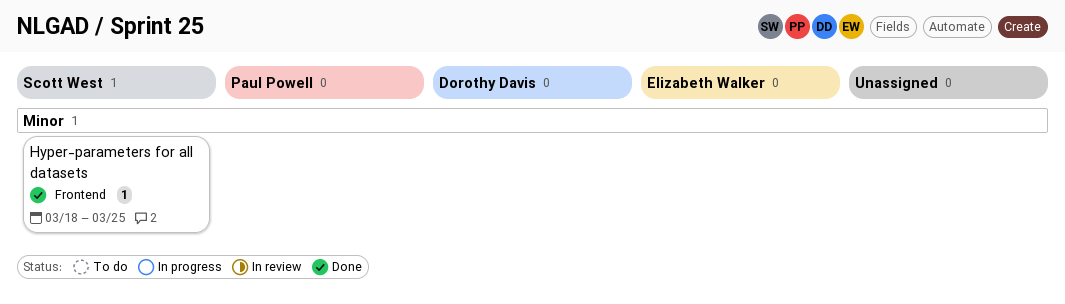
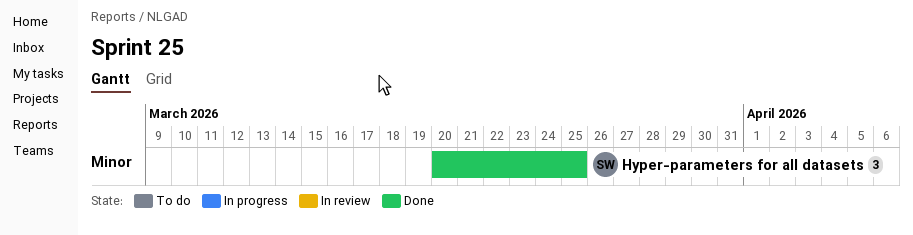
Hyper-parameters for all datasets, estimate: 1 -> 3
Hyper-parameters for all datasets, start: Mar 18 -> Mar 20

